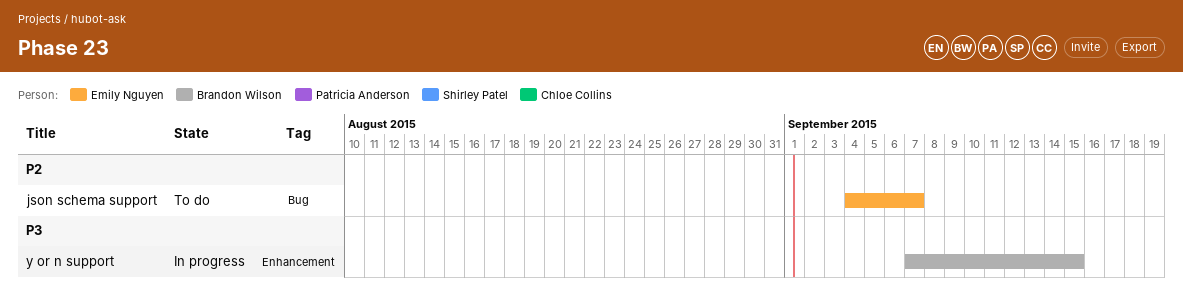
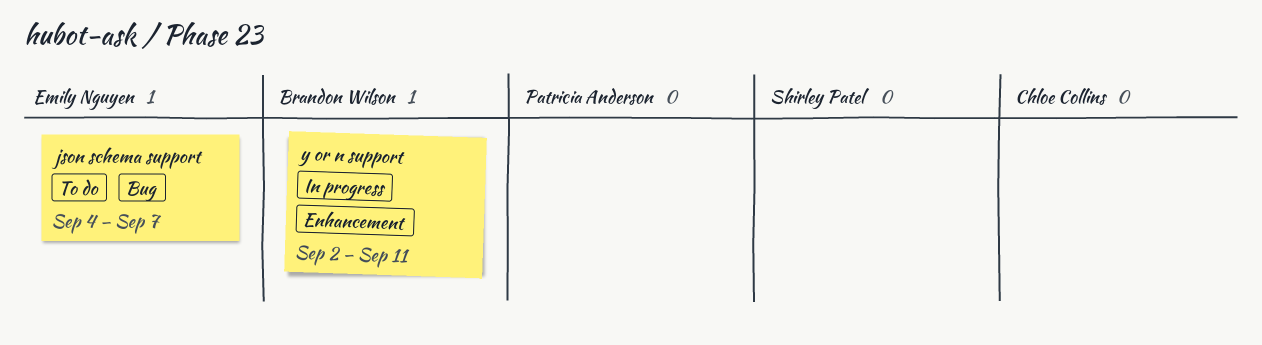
y or n support, start: Sep 7 -> Sep 2
y or n support, due: Sep 15 -> Sep 11

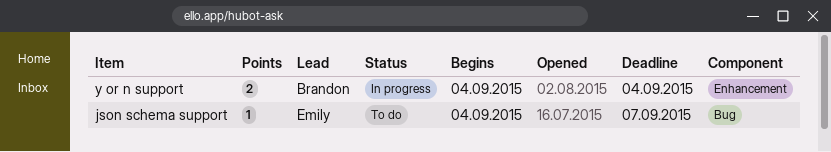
y or n support, start: Sep 2 -> Sep 4
y or n support, due: Sep 11 -> Sep 4

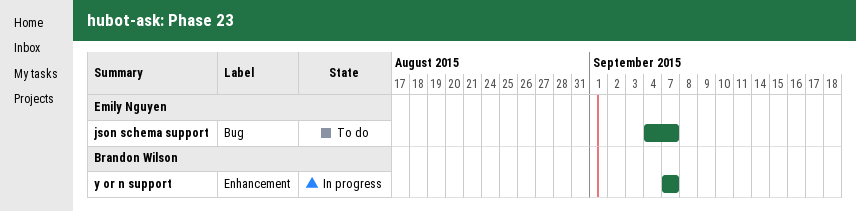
y or n support, start: Sep 4 -> Sep 7
y or n support, due: Sep 4 -> Sep 7

